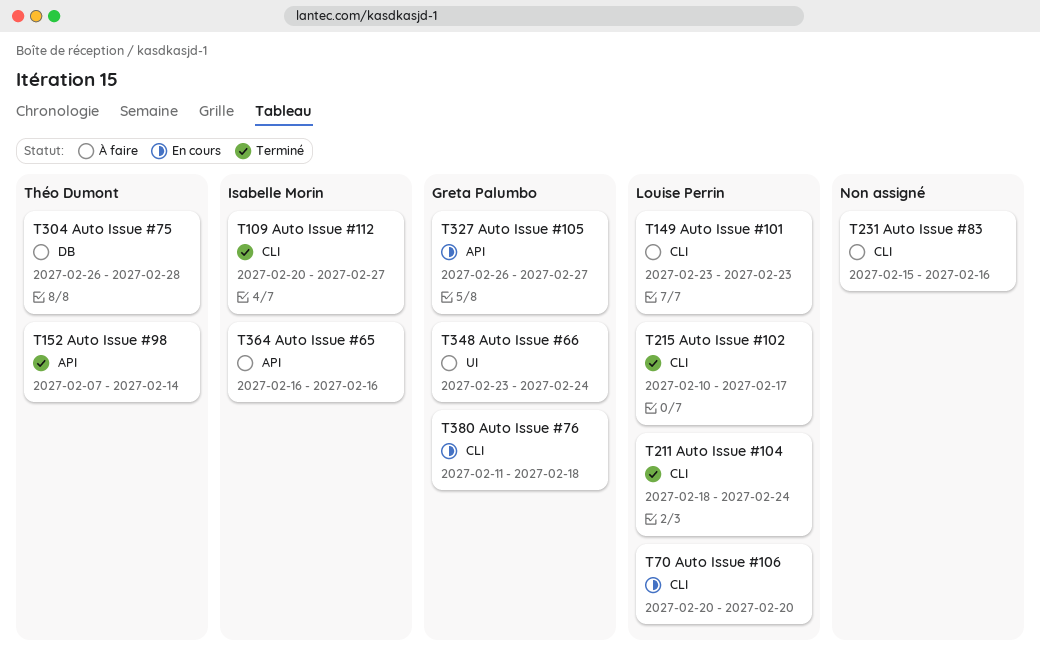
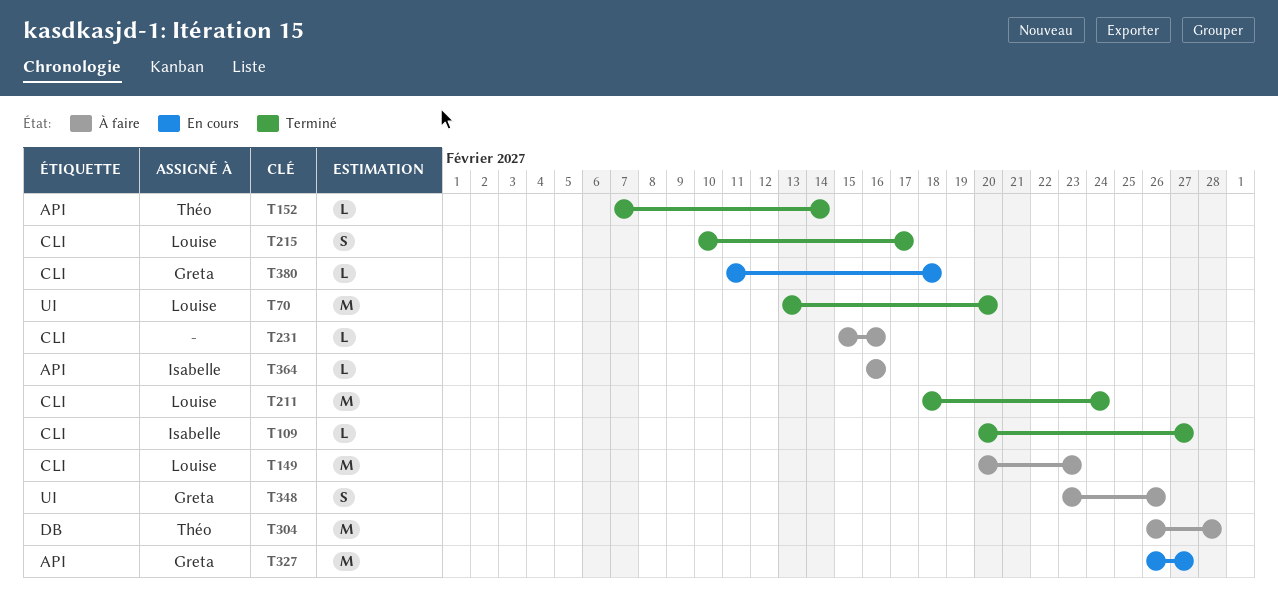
T70, status: En cours -> Terminé
T70, label: CLI -> UI
T70, start: Feb 20 -> Feb 13
T149, start: Feb 23 -> Feb 20
T348, due: Feb 24 -> Feb 26

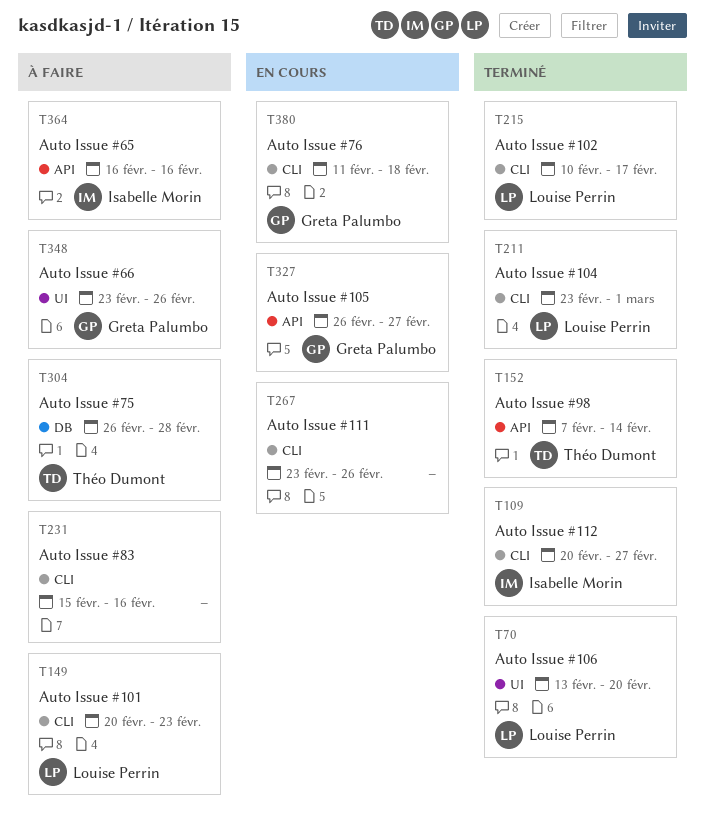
T211, start: Feb 18 -> Feb 23
T211, due: Feb 24 -> Mar 1
T267: none -> present

